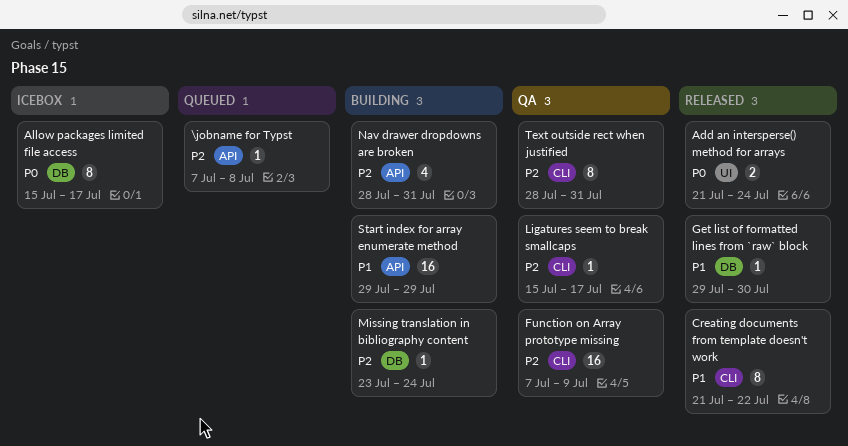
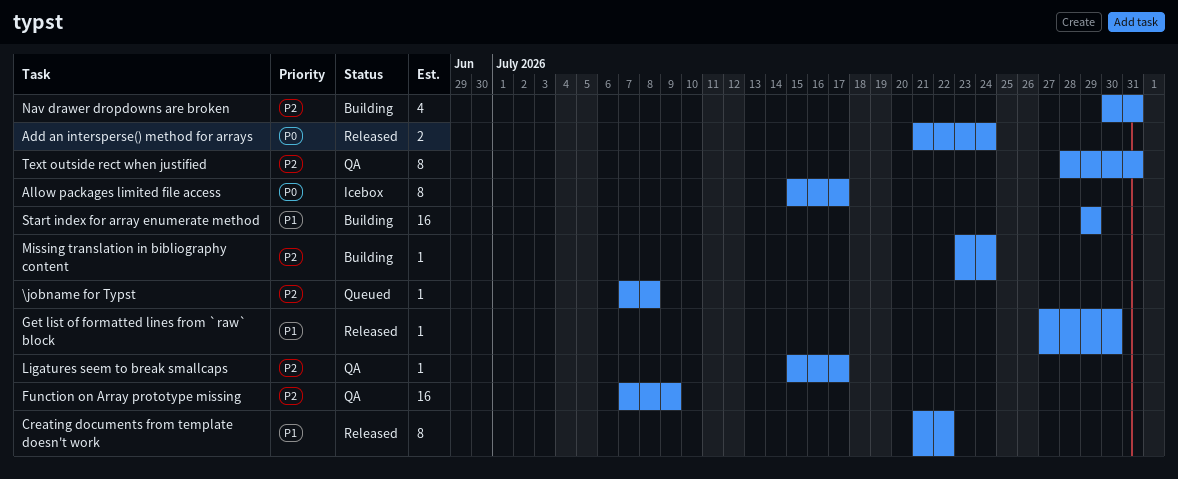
Get list of formatted lines from `raw` block, start: Jul 29 -> Jul 27
Nav drawer dropdowns are broken, start: Jul 28 -> Jul 30

